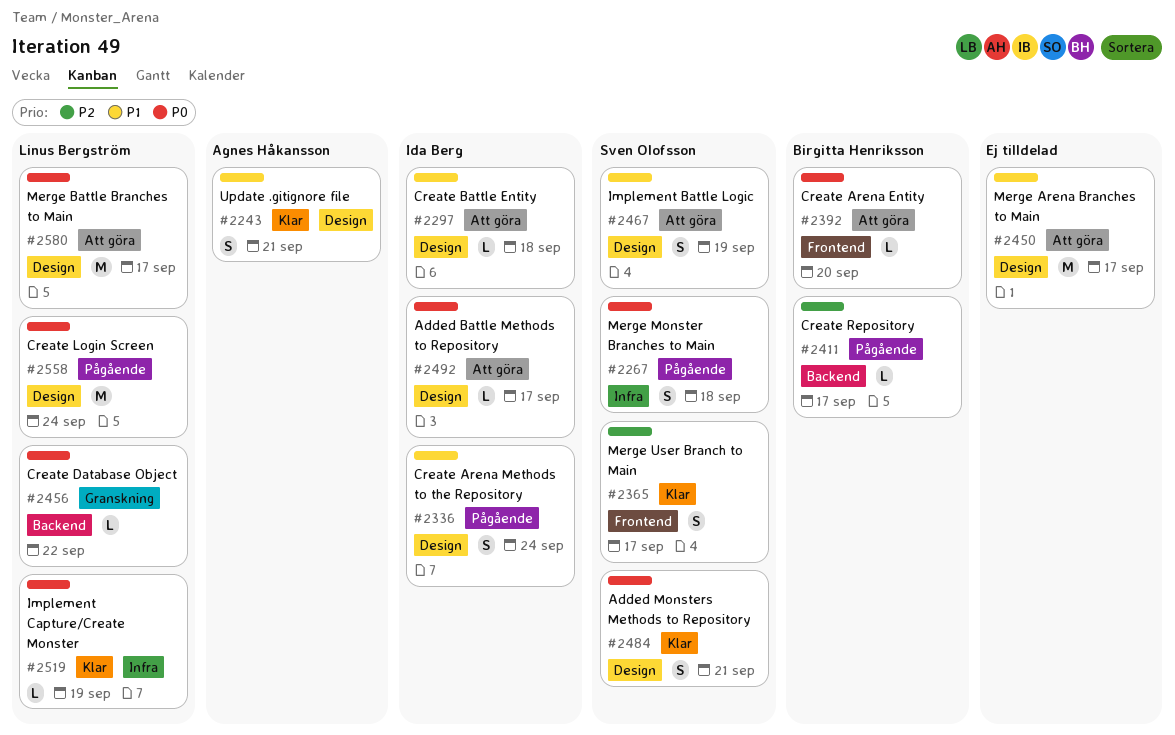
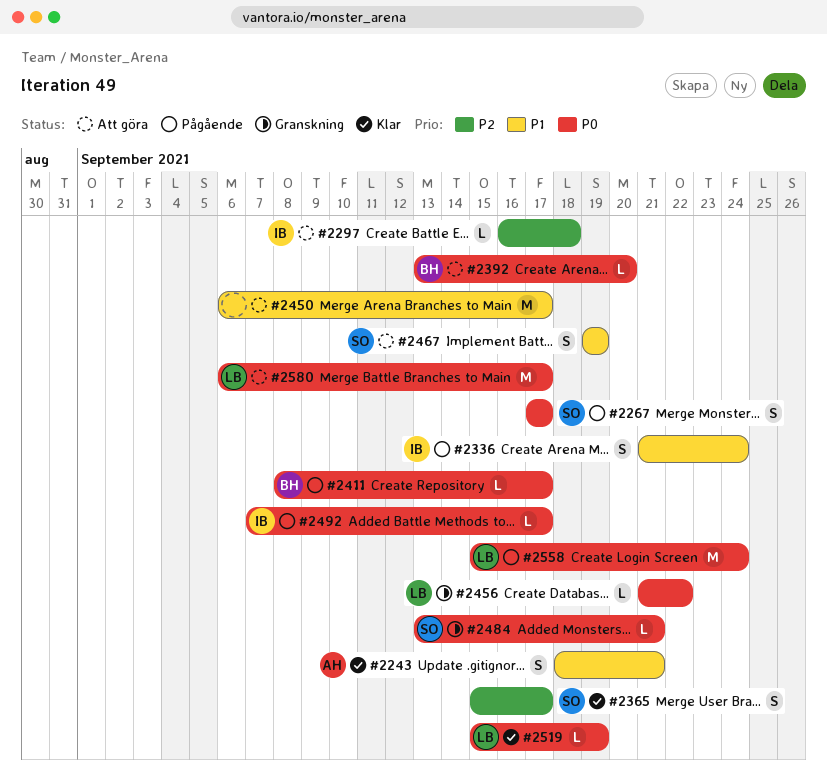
#2267, due: Sep 18 -> Sep 17
#2297, priority: P1 -> P2
#2411, priority: P2 -> P0
#2484, status: Klar -> Granskning
#2484, estimate: S -> L
#2492, status: Att göra -> Pågående

